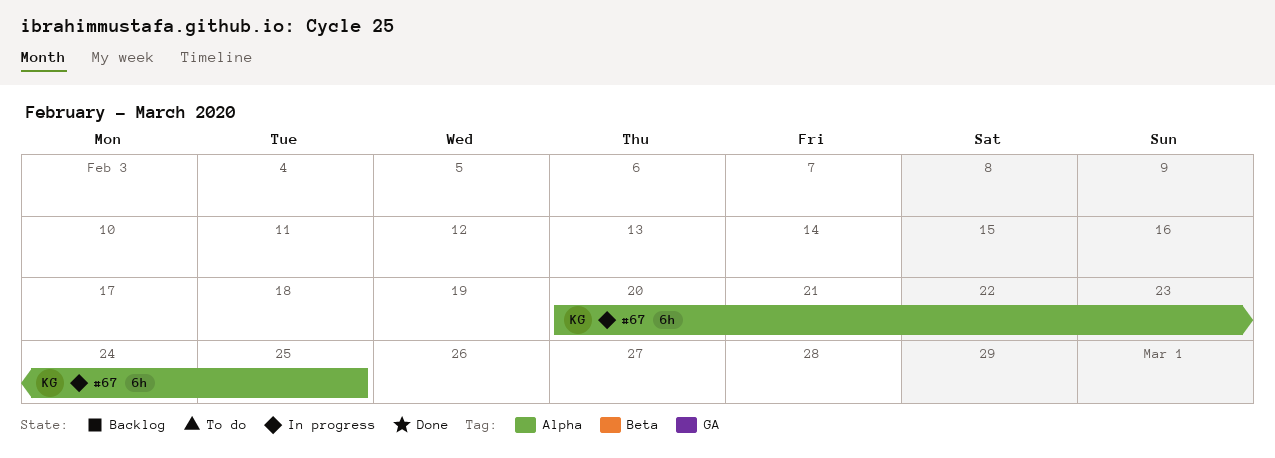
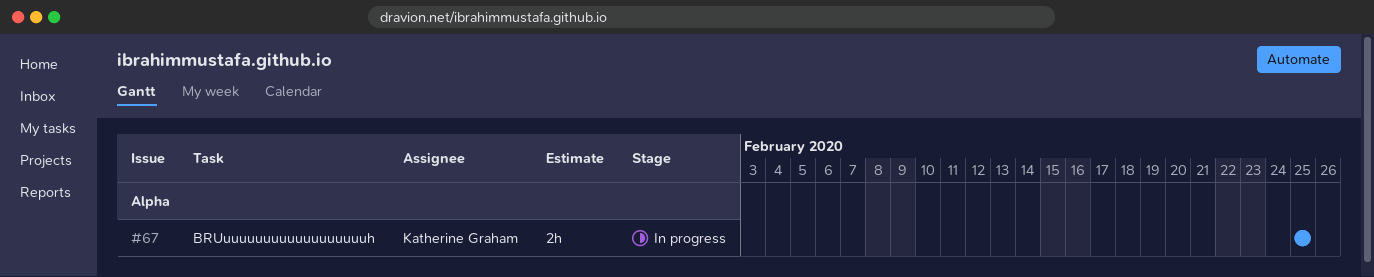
#67, estimate: 6h -> 2h
#67, start: Feb 20 -> Feb 25

